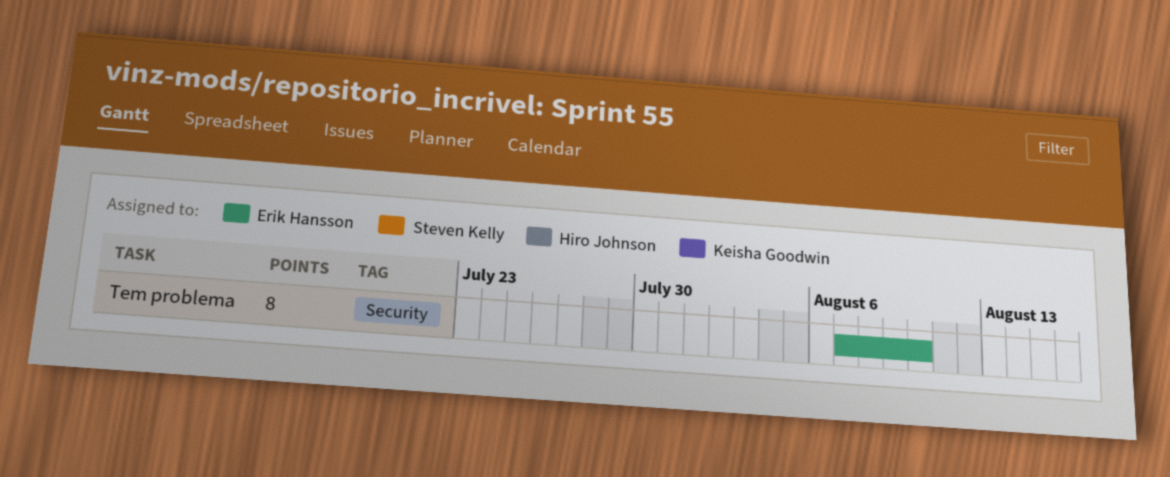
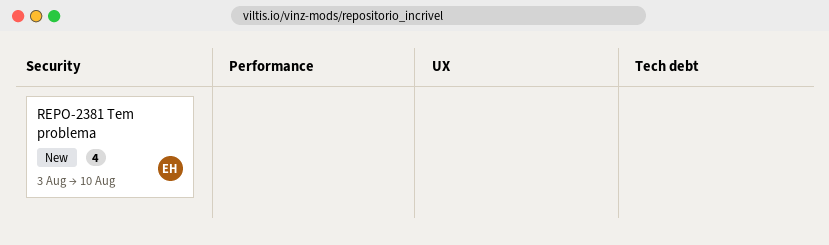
Tem problema, estimate: 8 -> 4
Tem problema, start: Aug 7 -> Aug 3

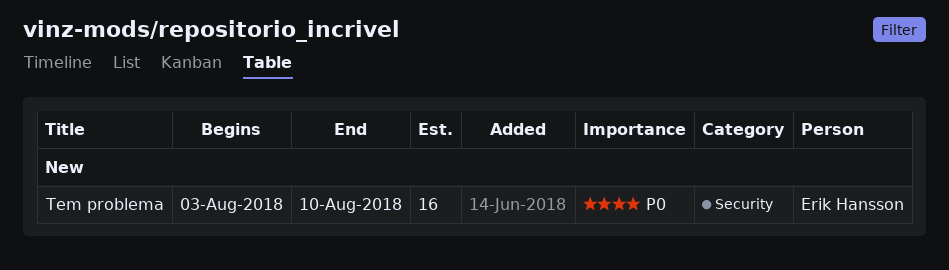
Tem problema, estimate: 4 -> 16

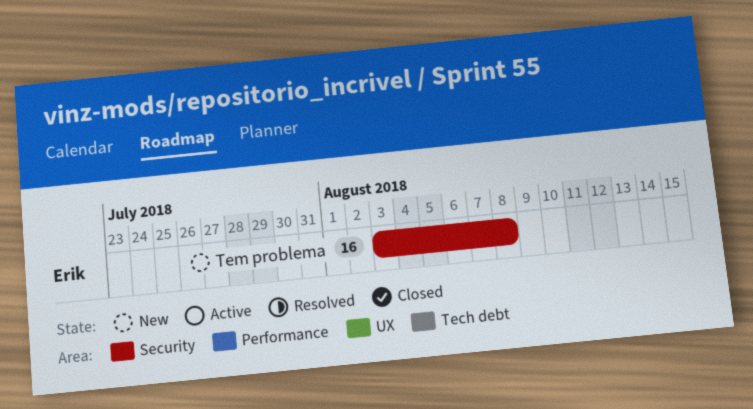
Tem problema, due: Aug 10 -> Aug 8

